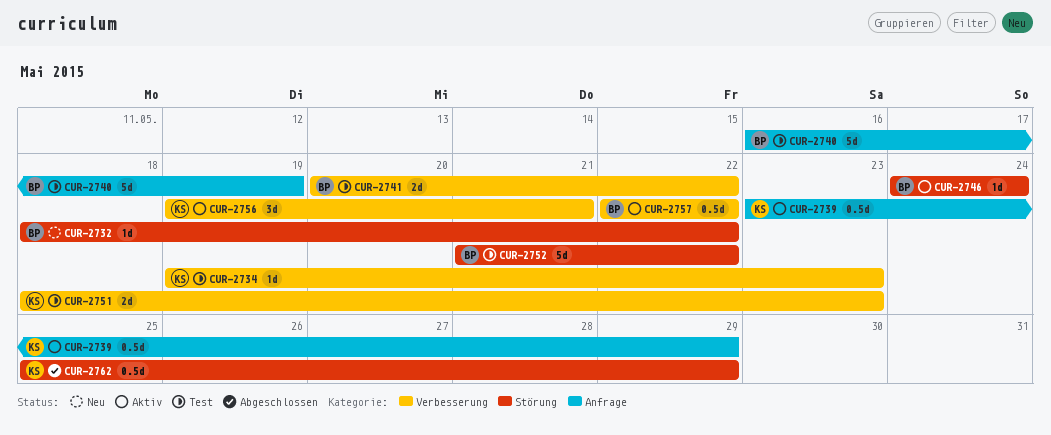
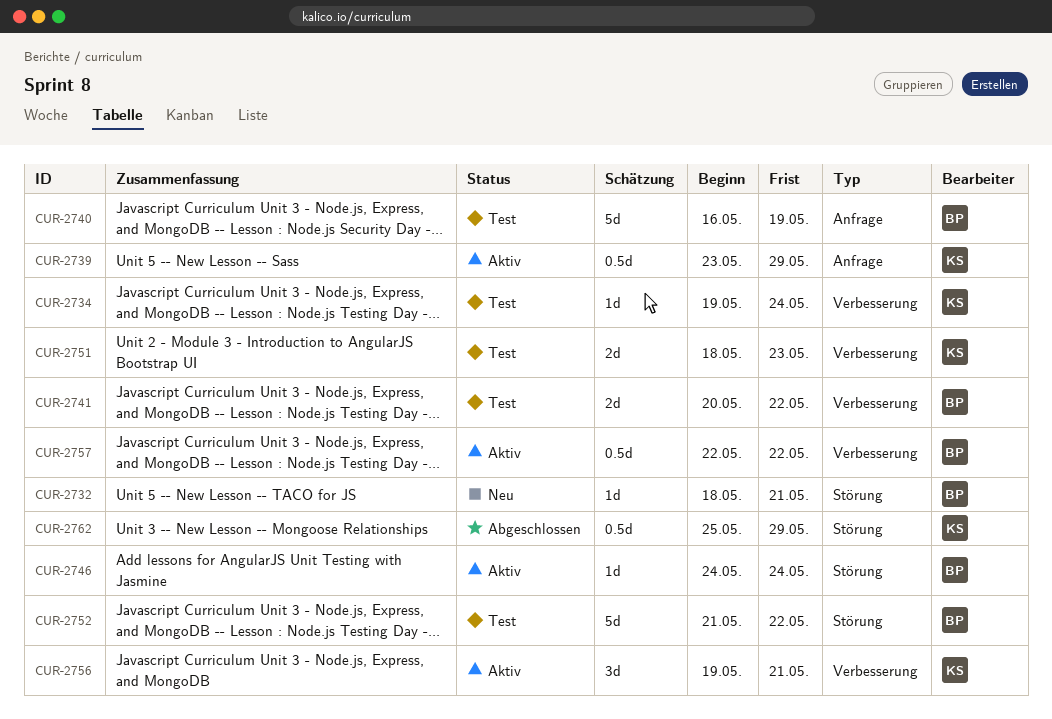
CUR-2732, due: May 22 -> May 21
CUR-2734, due: May 23 -> May 24

